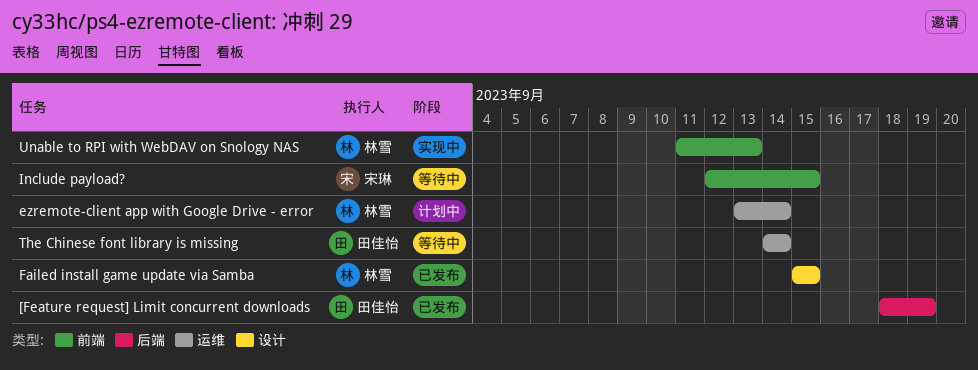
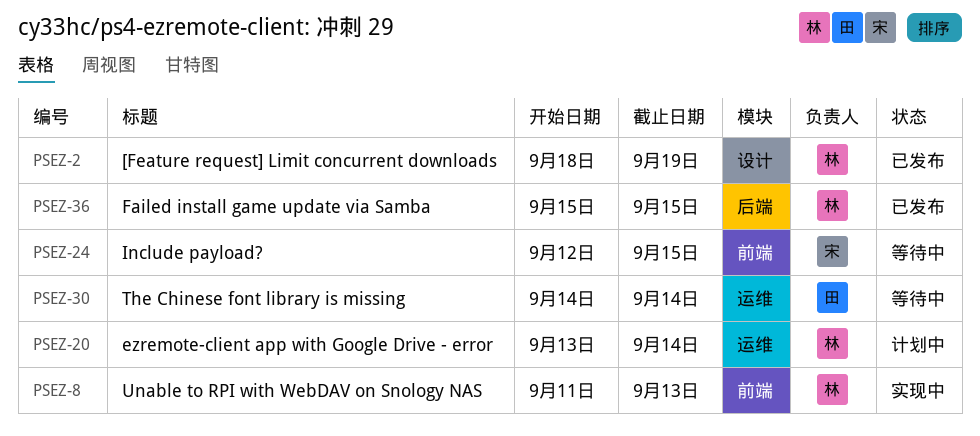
[Feature request] Limit concurrent downloads, owner: 田佳怡 -> 林雪
[Feature request] Limit concurrent downloads, label: 后端 -> 设计
Failed install game update via Samba, label: 设计 -> 后端

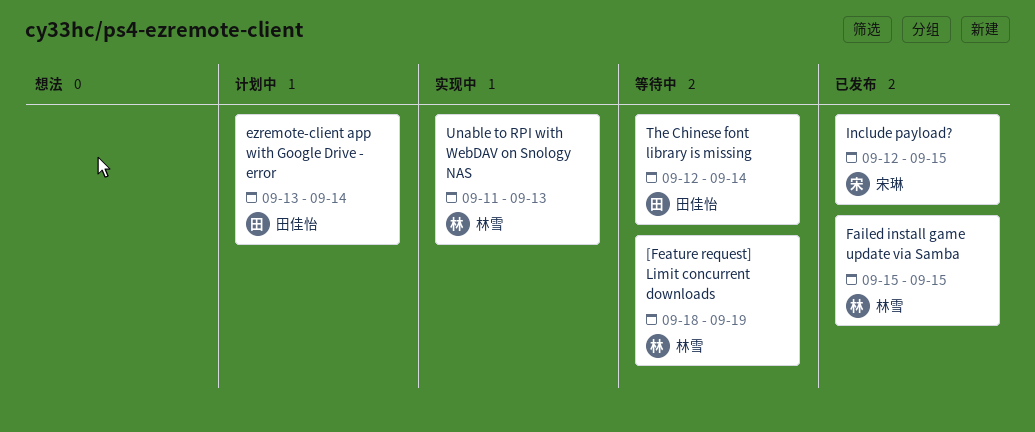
[Feature request] Limit concurrent downloads, status: 已发布 -> 等待中
ezremote-client app with Google Drive - error, owner: 林雪 -> 田佳怡
Include payload?, status: 等待中 -> 已发布
The Chinese font library is missing, start: Sep 14 -> Sep 12

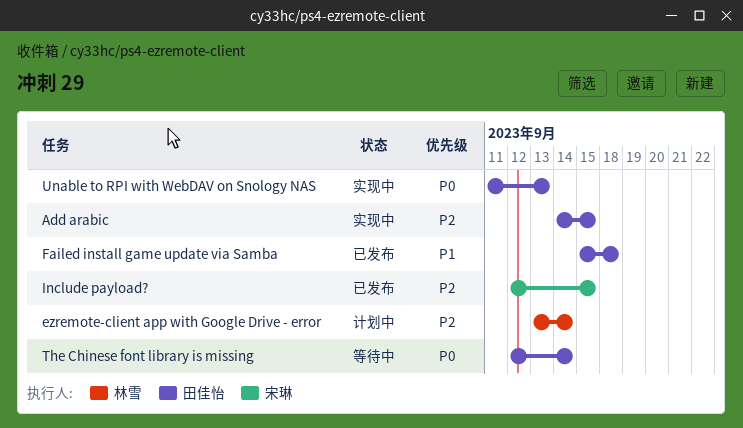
[Feature request] Limit concurrent downloads: present -> none
Add arabic: none -> present
ezremote-client app with Google Drive - error, owner: 田佳怡 -> 林雪
Failed install game update via Samba, owner: 林雪 -> 田佳怡
Failed install game update via Samba, due: Sep 15 -> Sep 18
Unable to RPI with WebDAV on Snology NAS, owner: 林雪 -> 田佳怡

